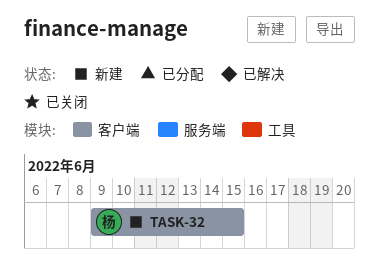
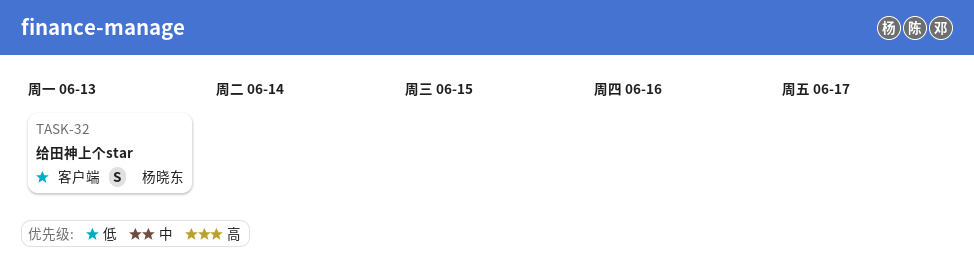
TASK-32, due: Jun 15 -> Jun 13

